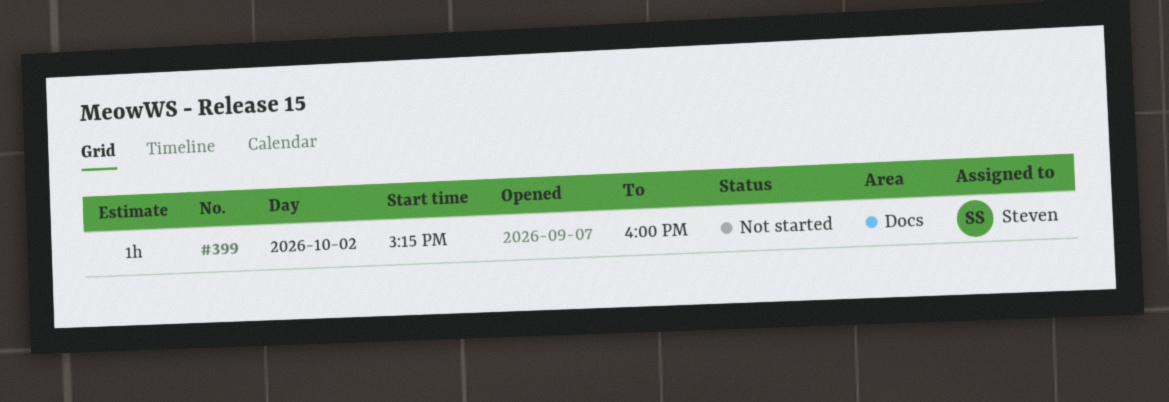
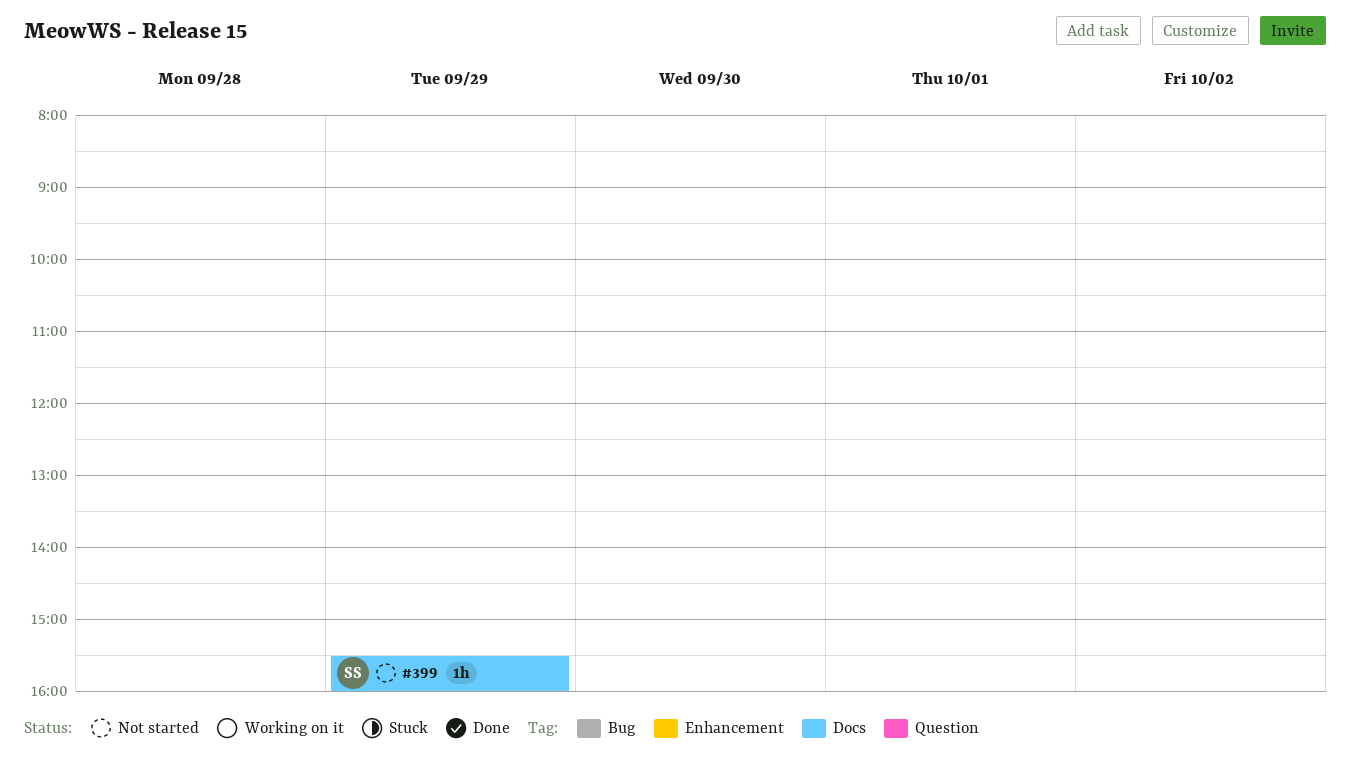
#399, day: Oct 2 -> Sep 29
#399, begins: 15:15 -> 15:30

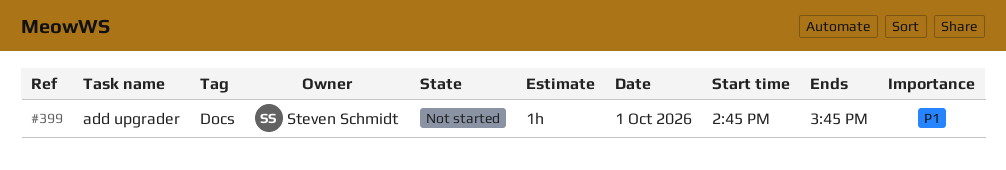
#399, day: Sep 29 -> Oct 1
#399, begins: 15:30 -> 14:45
#399, ends: 16:00 -> 15:45

